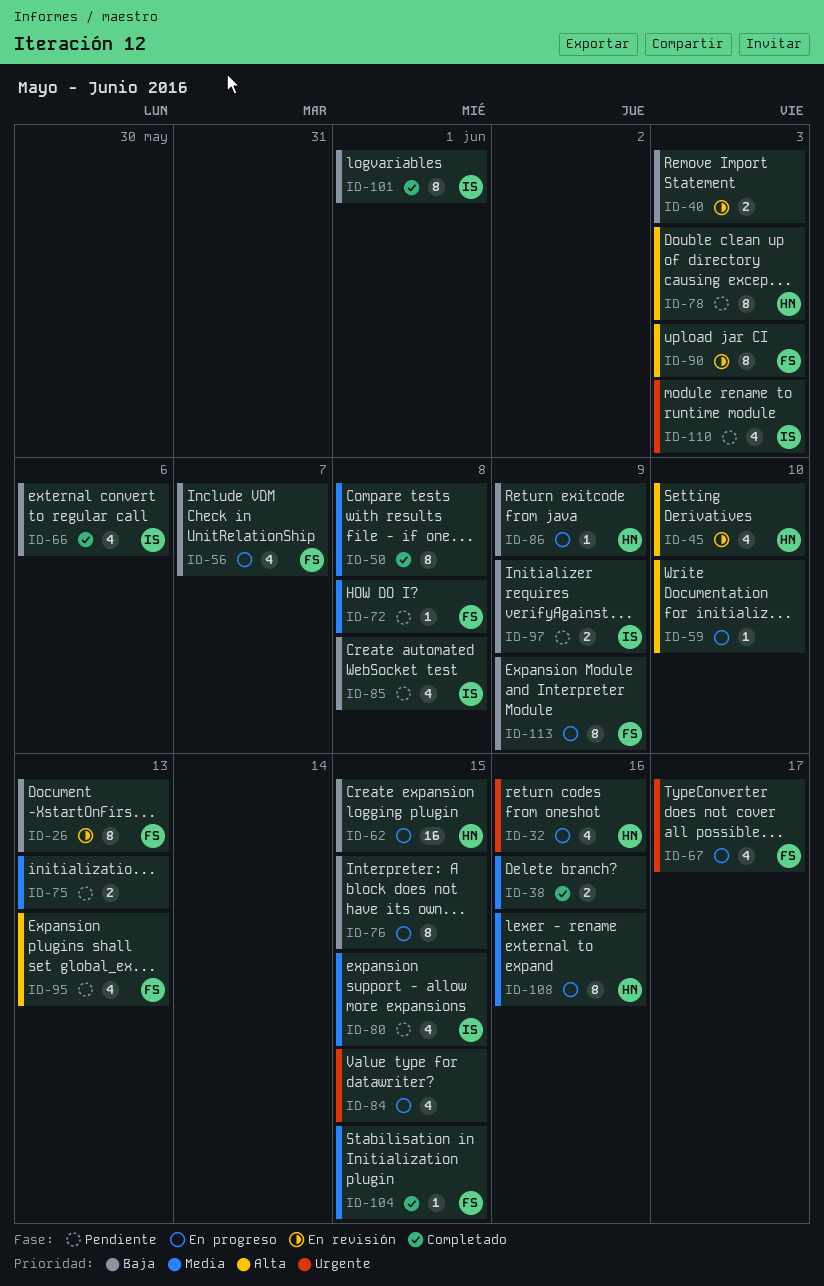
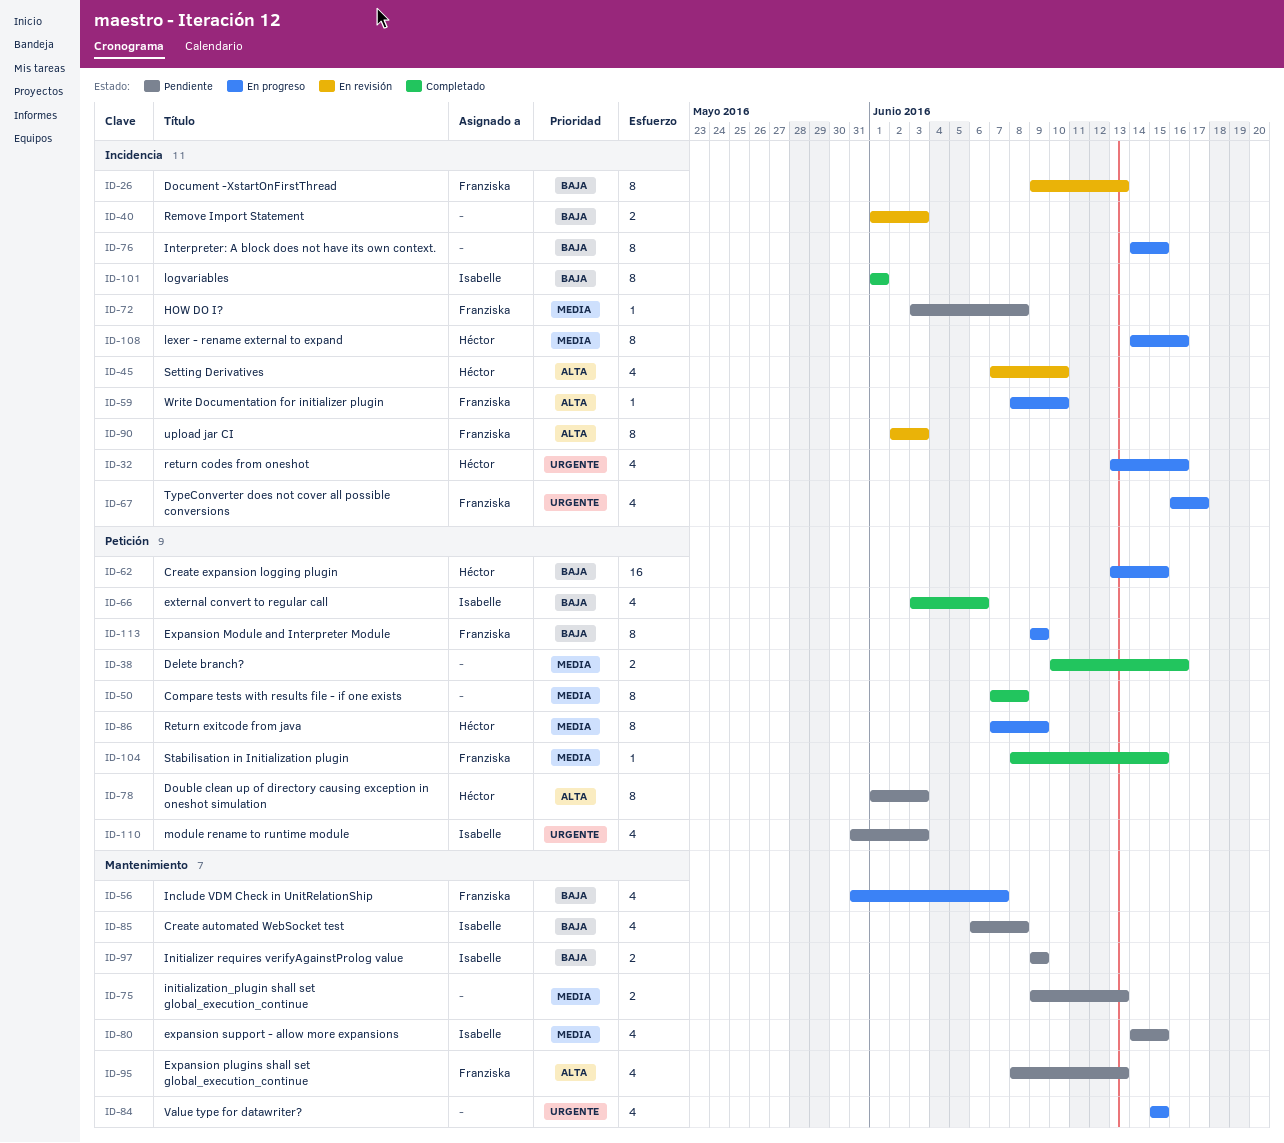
ID-59, owner: none -> Franziska
ID-86, priority: Baja -> Media
ID-86, estimate: 1 -> 8

